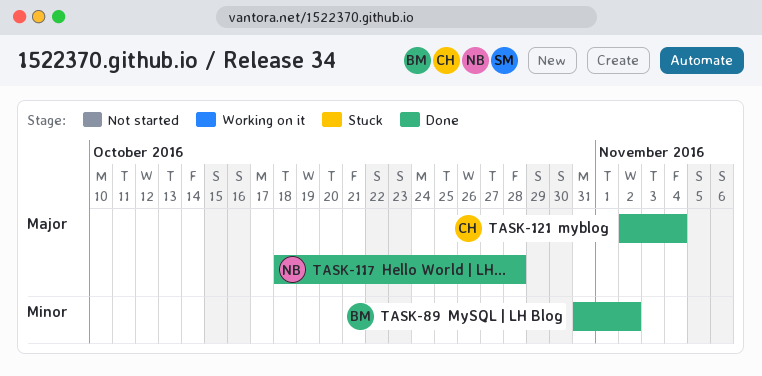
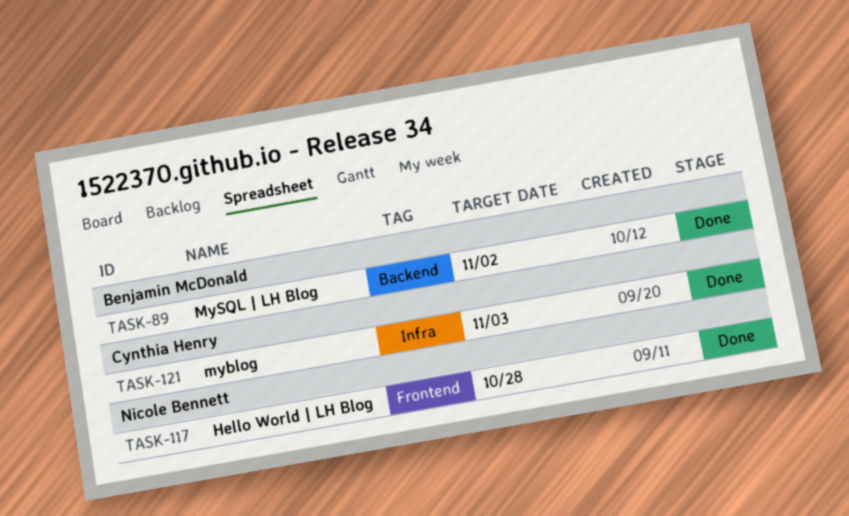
TASK-121, due: Nov 4 -> Nov 3

